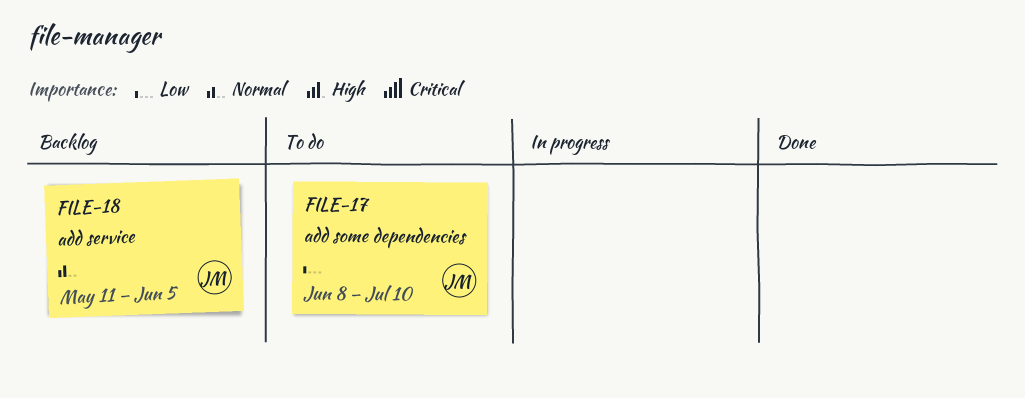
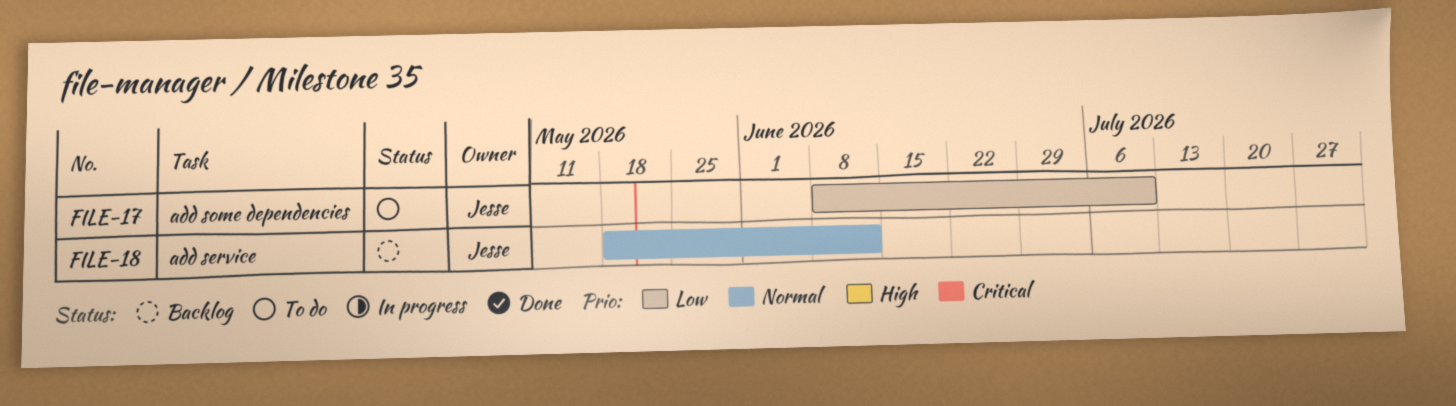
FILE-18, start: May 11 -> May 18
FILE-18, due: Jun 5 -> Jun 12

